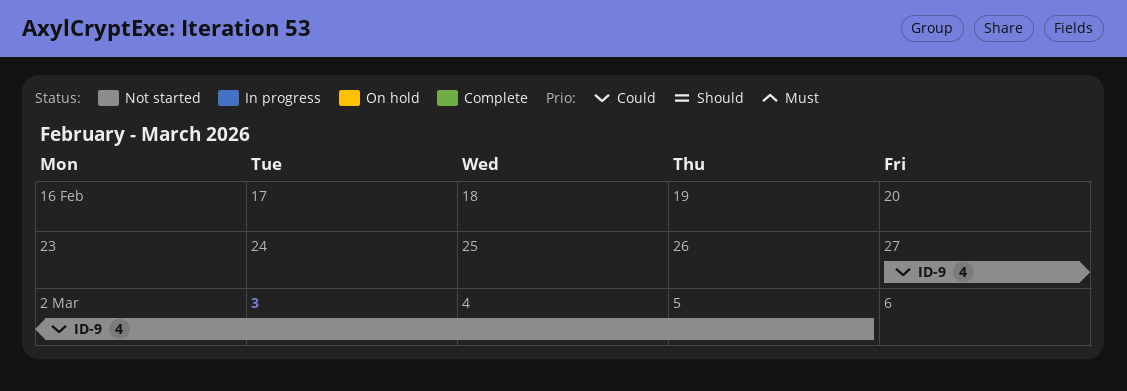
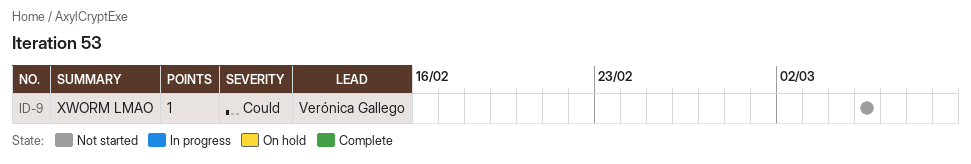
ID-9, estimate: 4 -> 1
ID-9, start: Feb 27 -> Mar 5

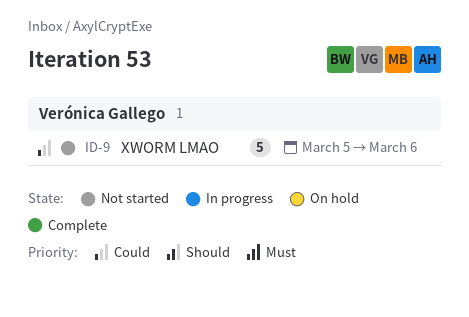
ID-9, estimate: 1 -> 5
ID-9, due: Mar 5 -> Mar 6

